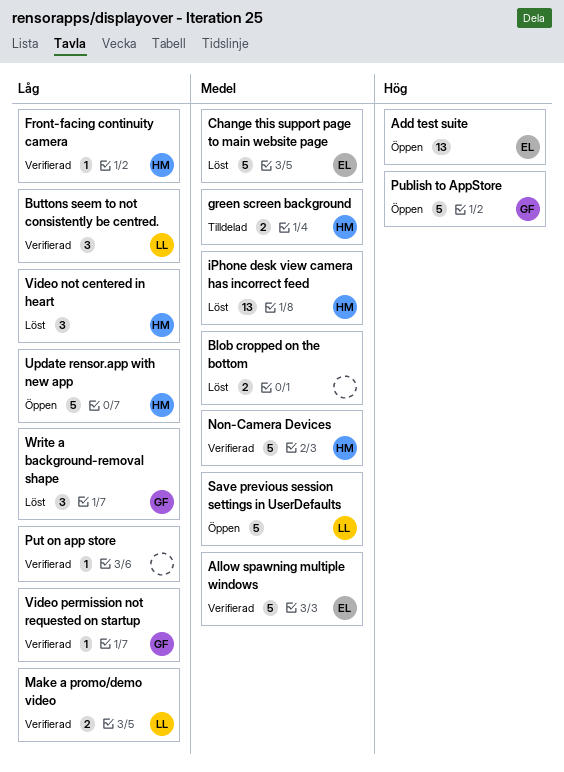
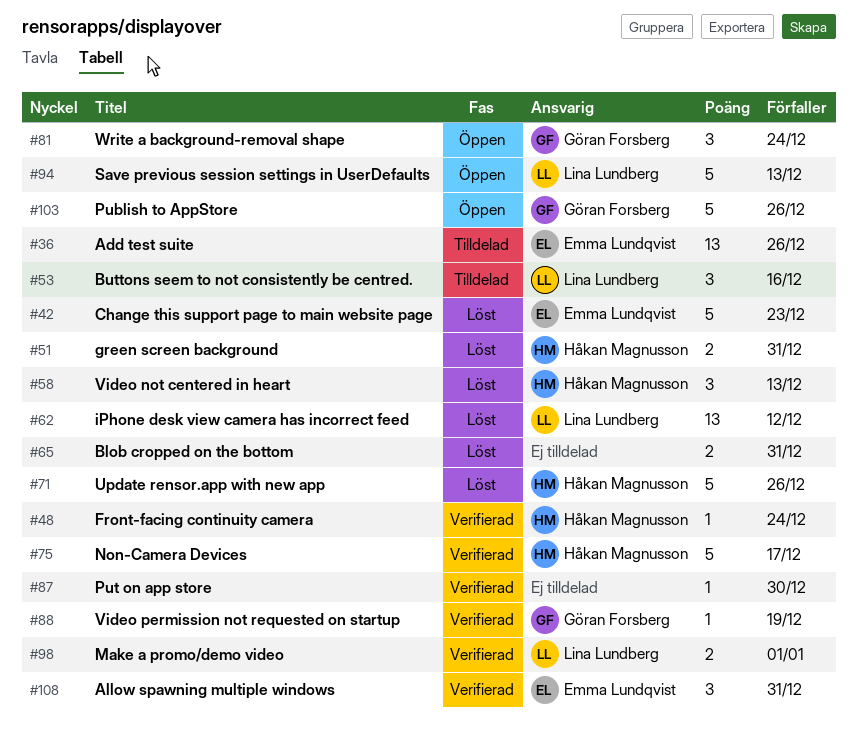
Add test suite, status: Öppen -> Tilldelad
Allow spawning multiple windows, estimate: 5 -> 3
Buttons seem to not consistently be centred., status: Verifierad -> Tilldelad
green screen background, status: Tilldelad -> Löst
iPhone desk view camera has incorrect feed, owner: Håkan Magnusson -> Lina Lundberg
Update rensor.app with new app, status: Öppen -> Löst
Write a background-removal shape, status: Löst -> Öppen

